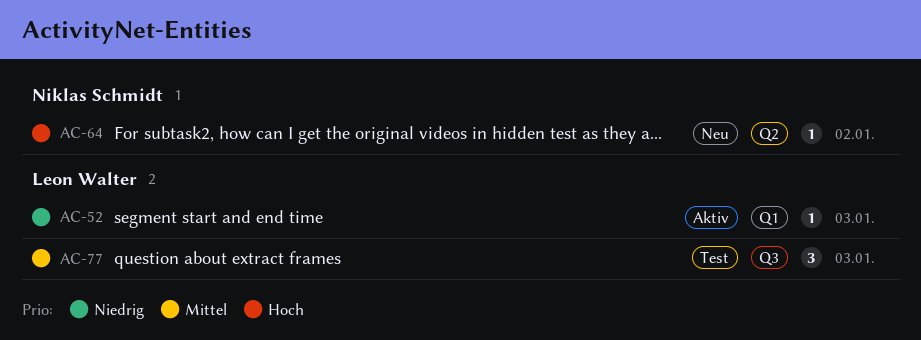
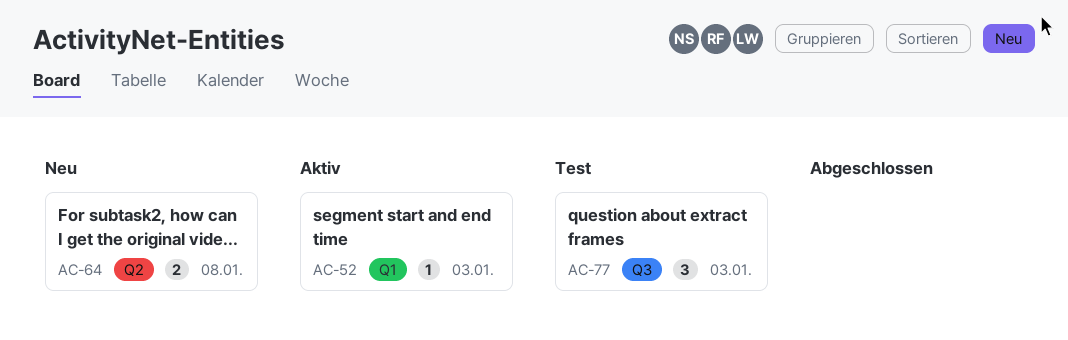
AC-64, estimate: 1 -> 2
AC-64, due: Jan 2 -> Jan 8

